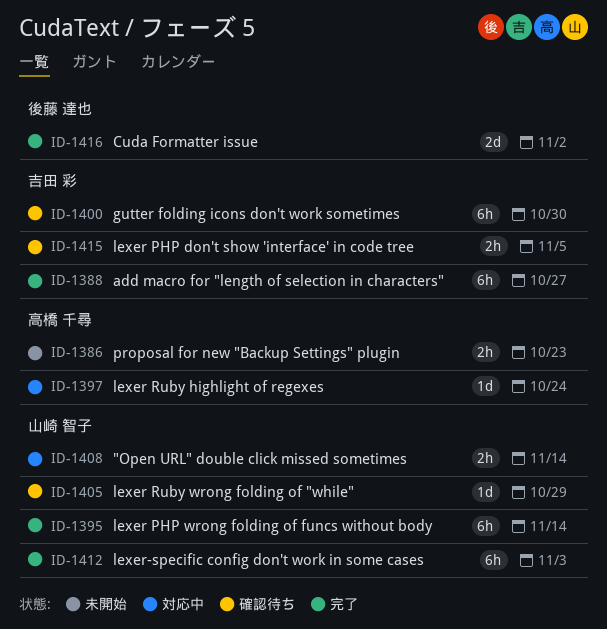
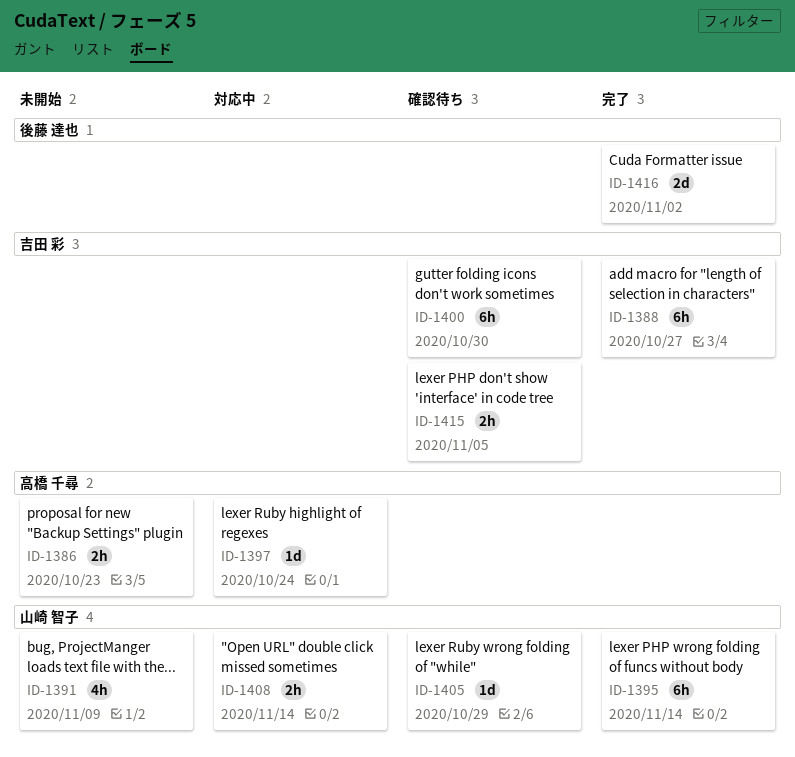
ID-1391: none -> present
ID-1412: present -> none

